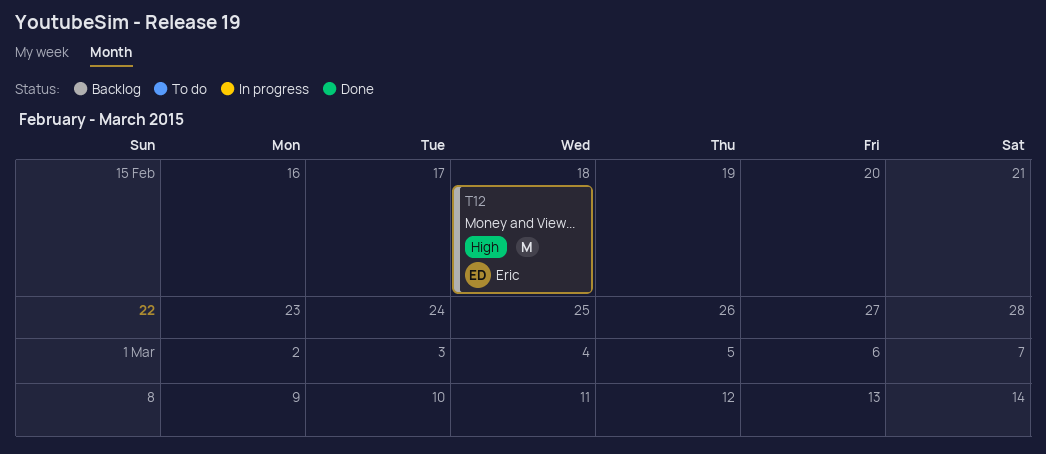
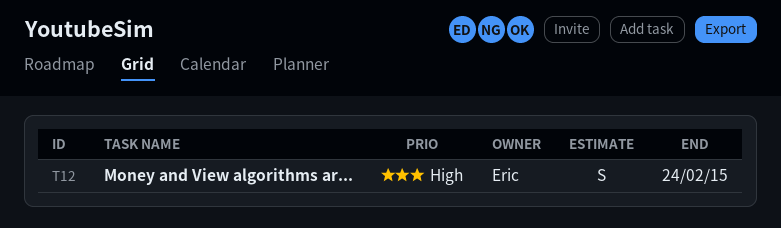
T12, estimate: M -> S
T12, due: Feb 18 -> Feb 24

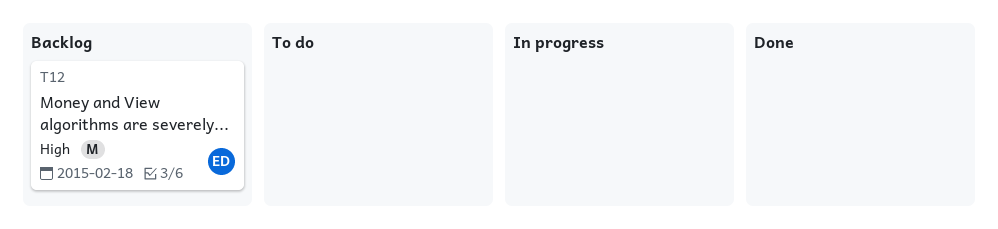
T12, estimate: S -> M
T12, due: Feb 24 -> Feb 18

